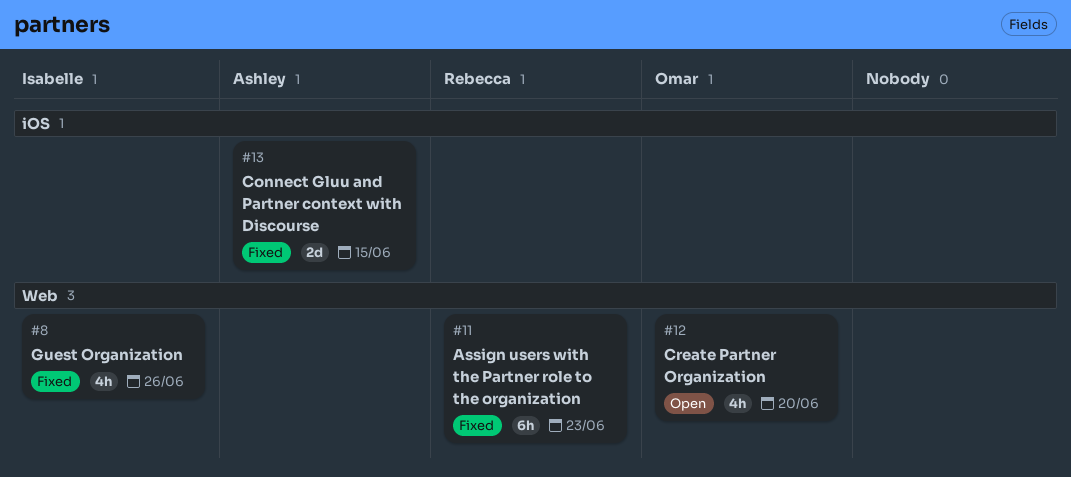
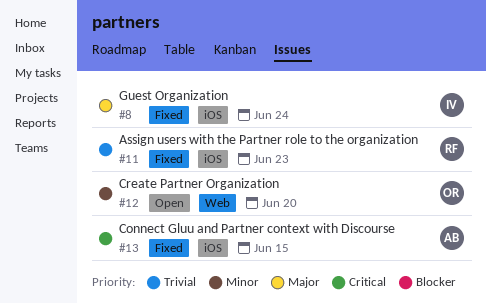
#8, label: Web -> iOS
#8, due: Jun 26 -> Jun 24
#11, label: Web -> iOS

